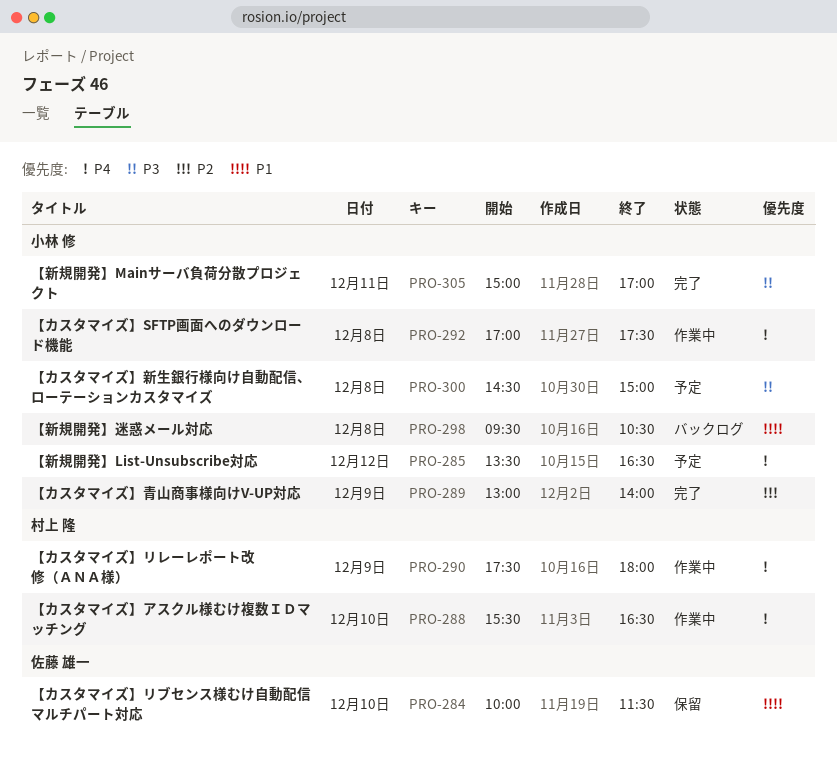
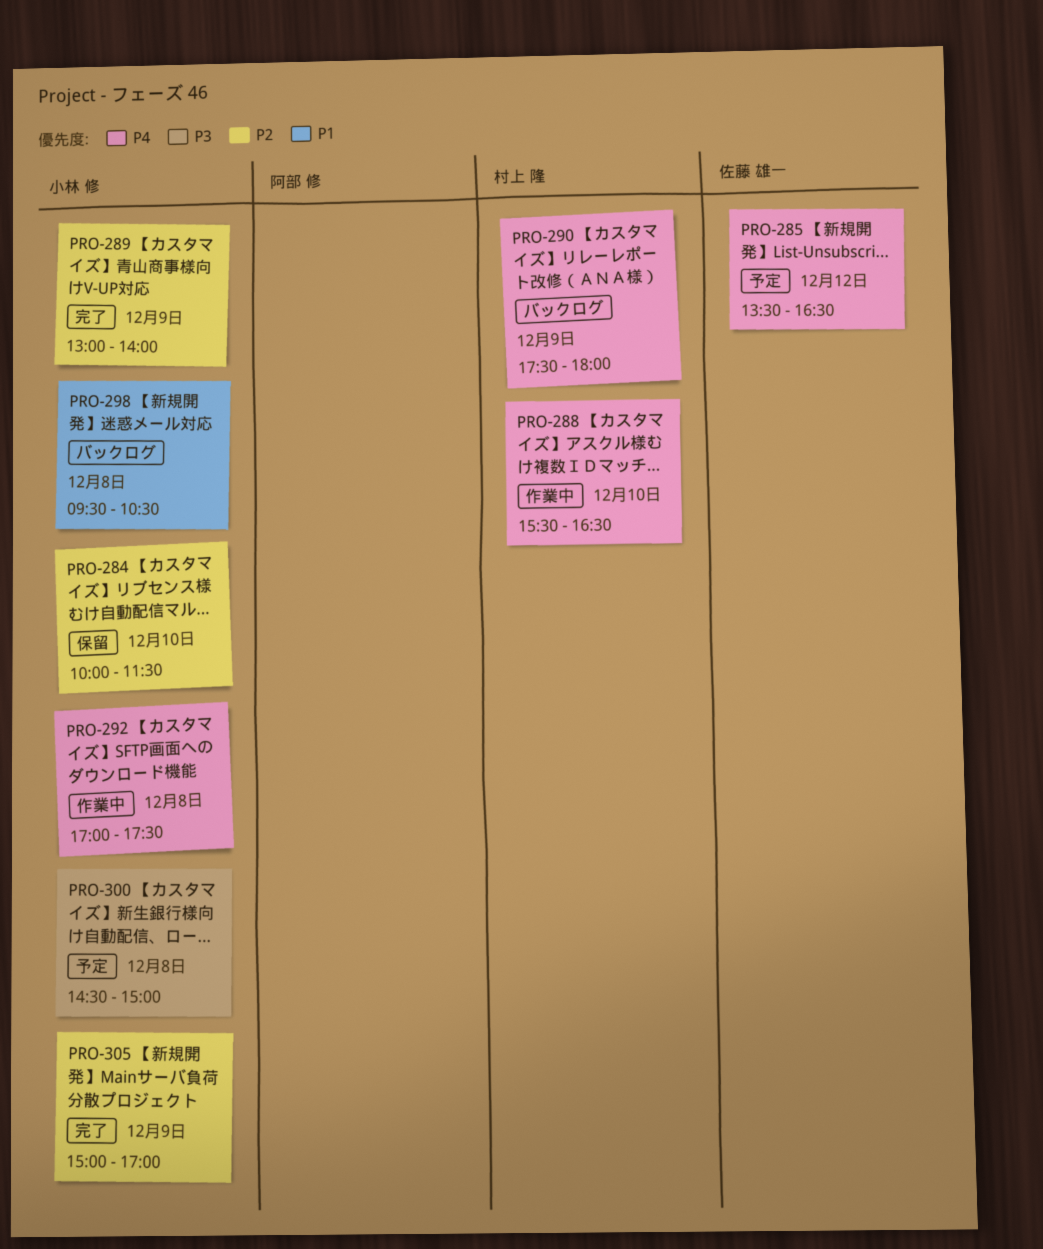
PRO-284, owner: 佐藤 雄一 -> 小林 修
PRO-284, priority: P1 -> P2
PRO-285, owner: 小林 修 -> 佐藤 雄一
PRO-290, status: 作業中 -> バックログ
PRO-305, priority: P3 -> P2
PRO-305, day: Dec 11 -> Dec 9

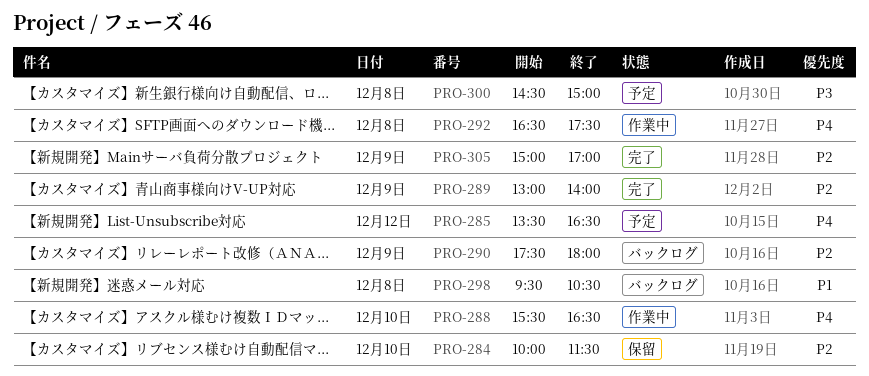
PRO-290, priority: P4 -> P2
PRO-292, begins: 17:00 -> 16:30

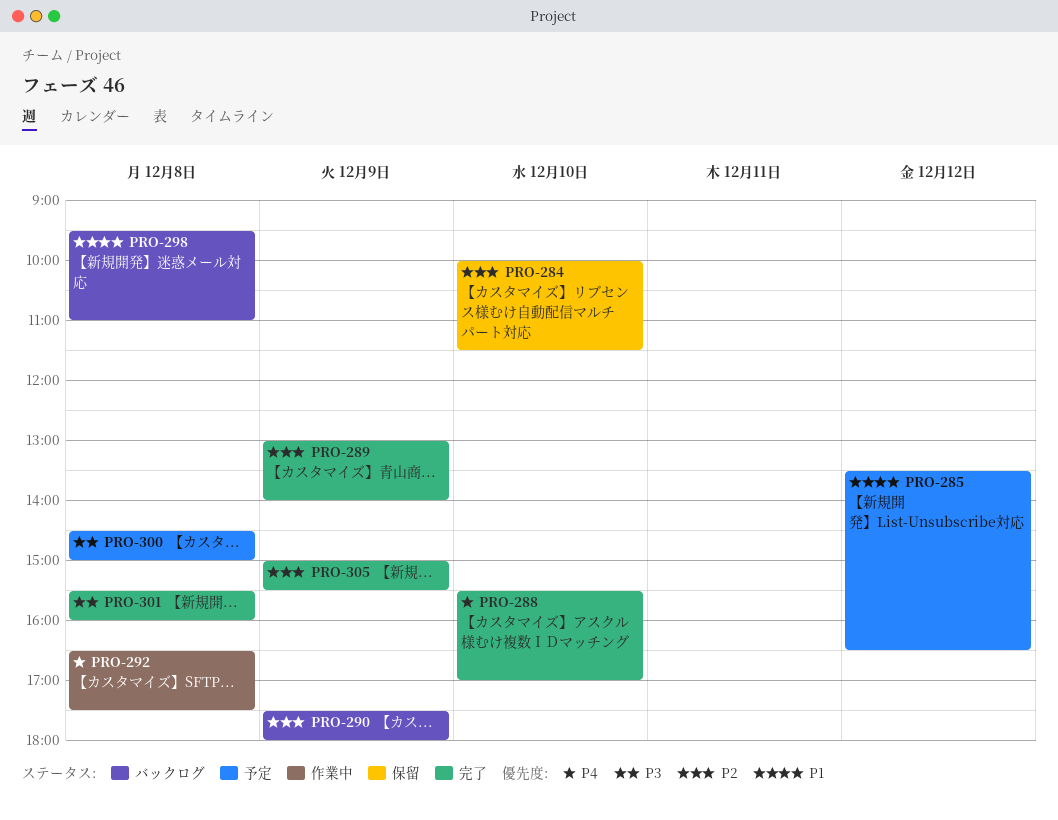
PRO-285, priority: P4 -> P1
PRO-288, status: 作業中 -> 完了
PRO-288, ends: 16:30 -> 17:00
PRO-298, ends: 10:30 -> 11:00
PRO-301: none -> present
PRO-305, ends: 17:00 -> 15:30

